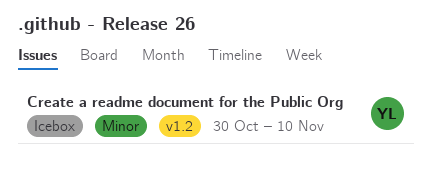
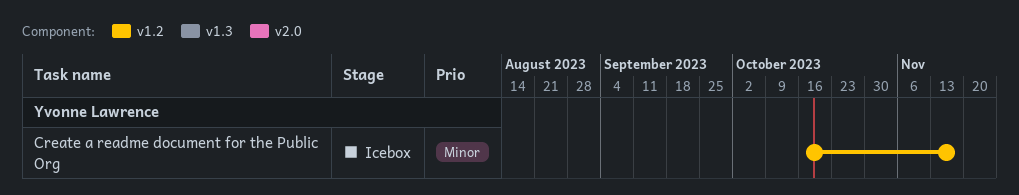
Create a readme document for the Public Org, start: Oct 30 -> Oct 16
Create a readme document for the Public Org, due: Nov 10 -> Nov 17

